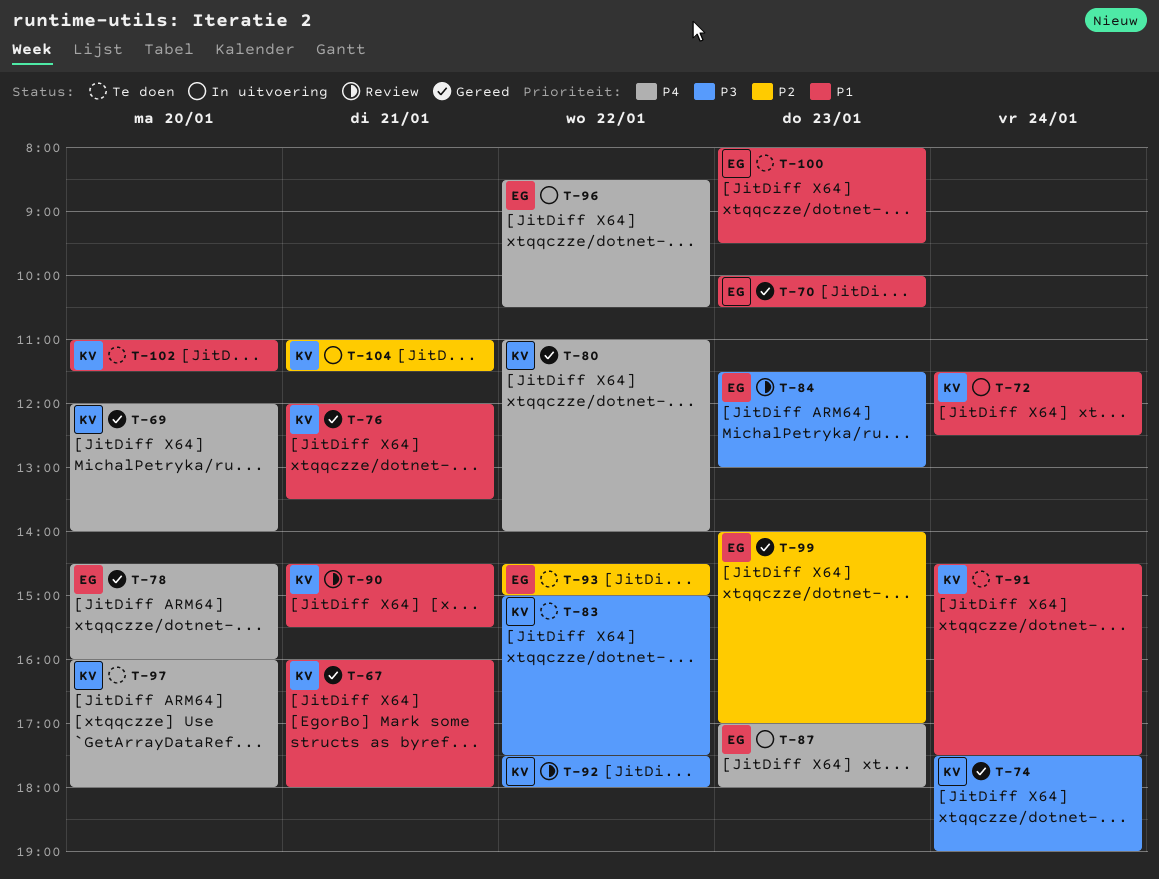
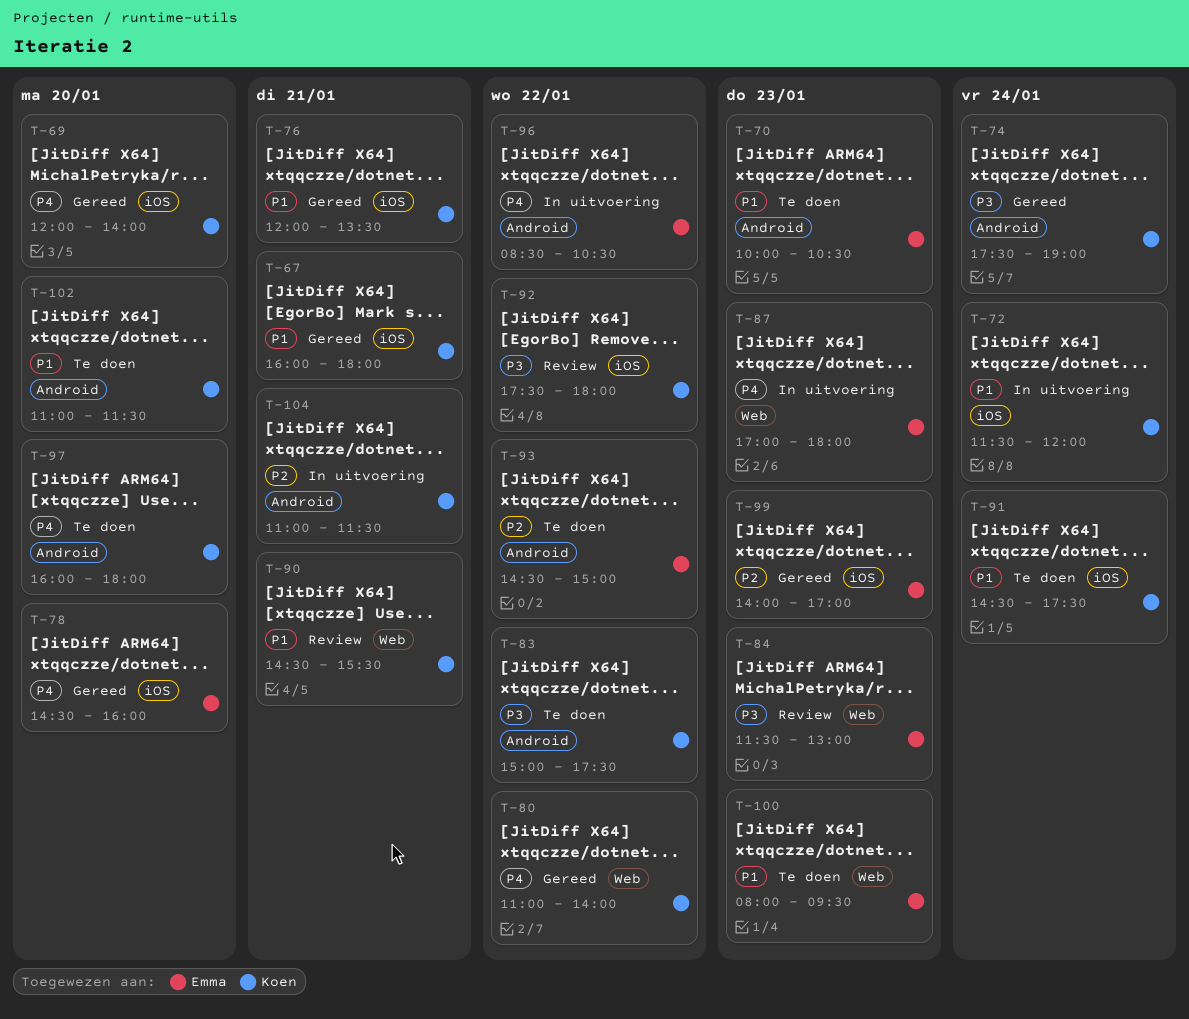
T-70, status: Gereed -> Te doen
T-72, ends: 12:30 -> 12:00

